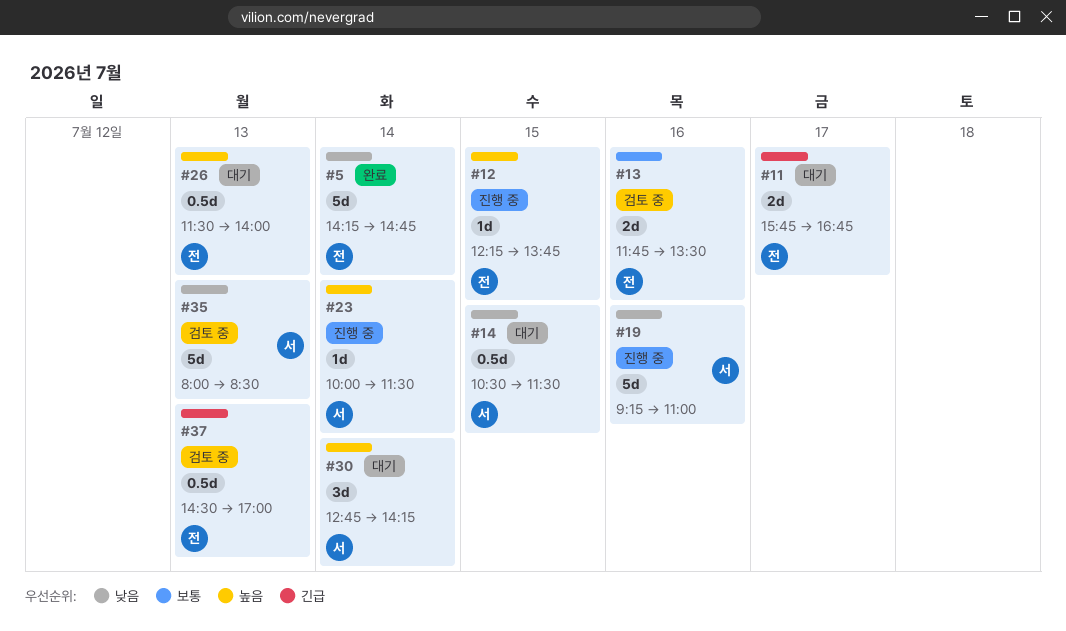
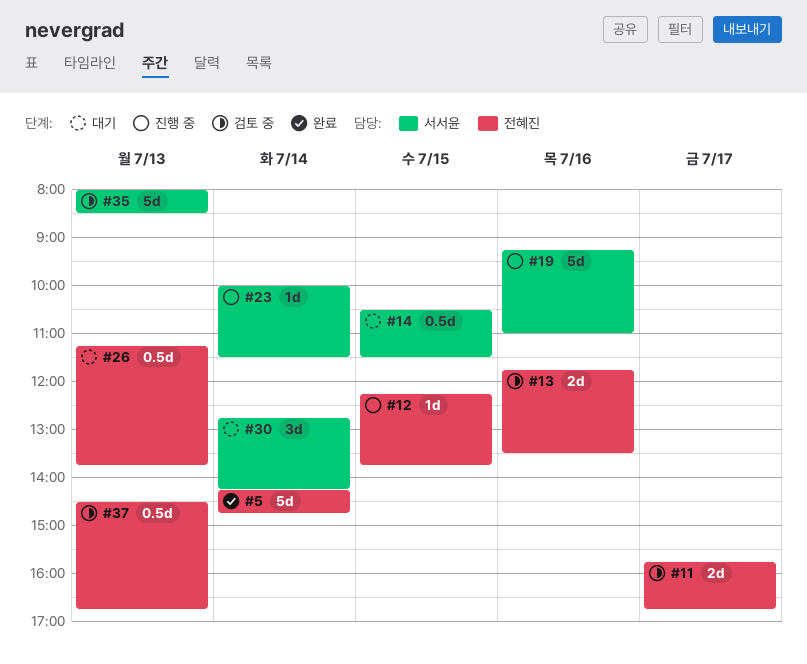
#11, status: 대기 -> 검토 중
#26, begins: 11:30 -> 11:15
#26, ends: 14:00 -> 13:45
#37, ends: 17:00 -> 16:45

